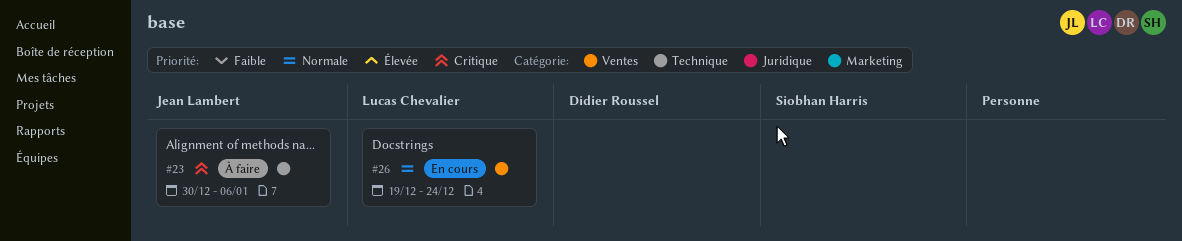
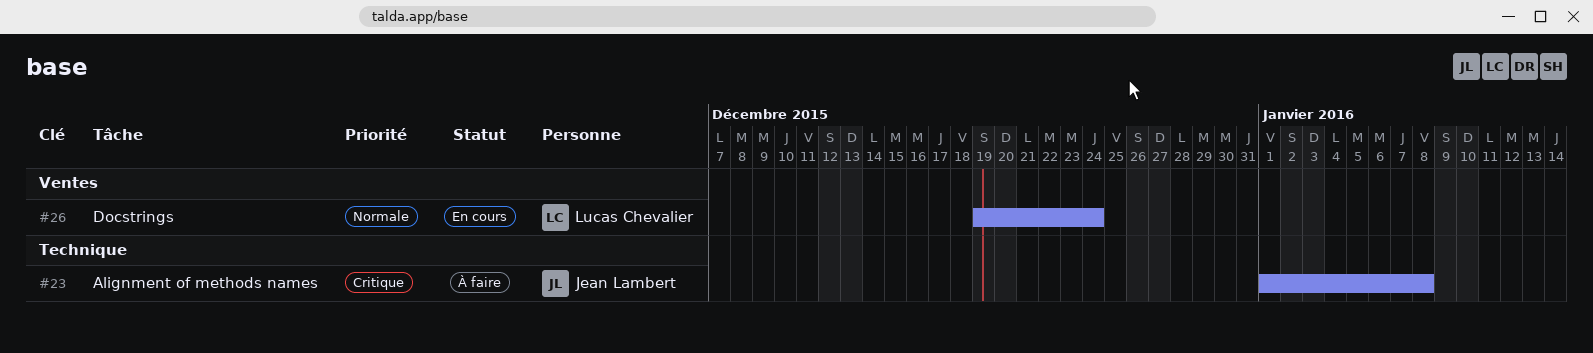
#23, start: Dec 30 -> Jan 1
#23, due: Jan 6 -> Jan 8

